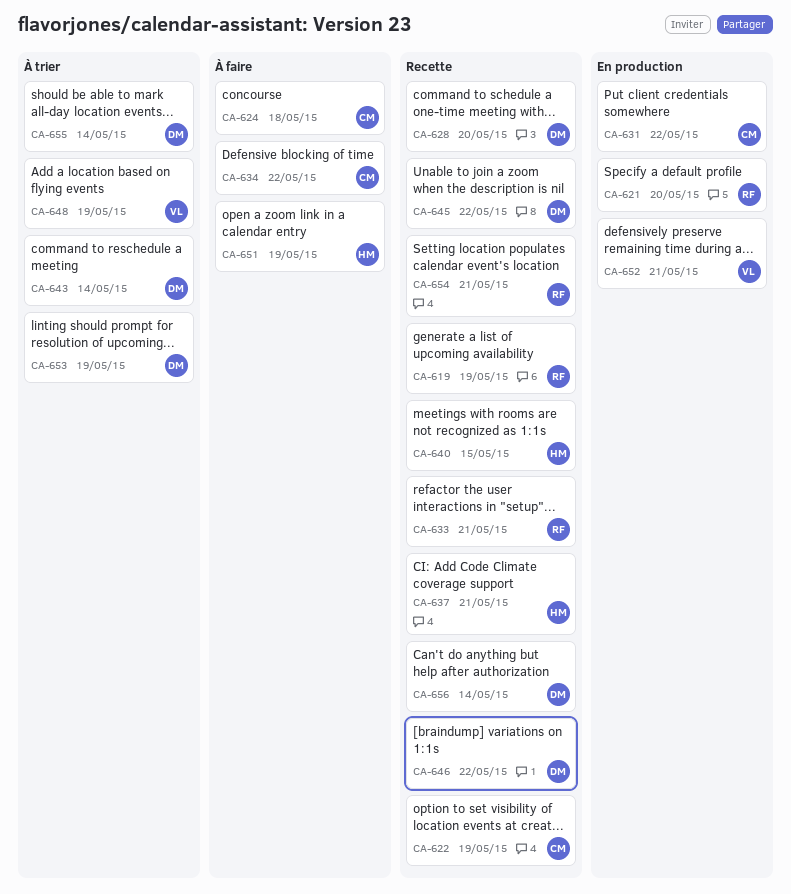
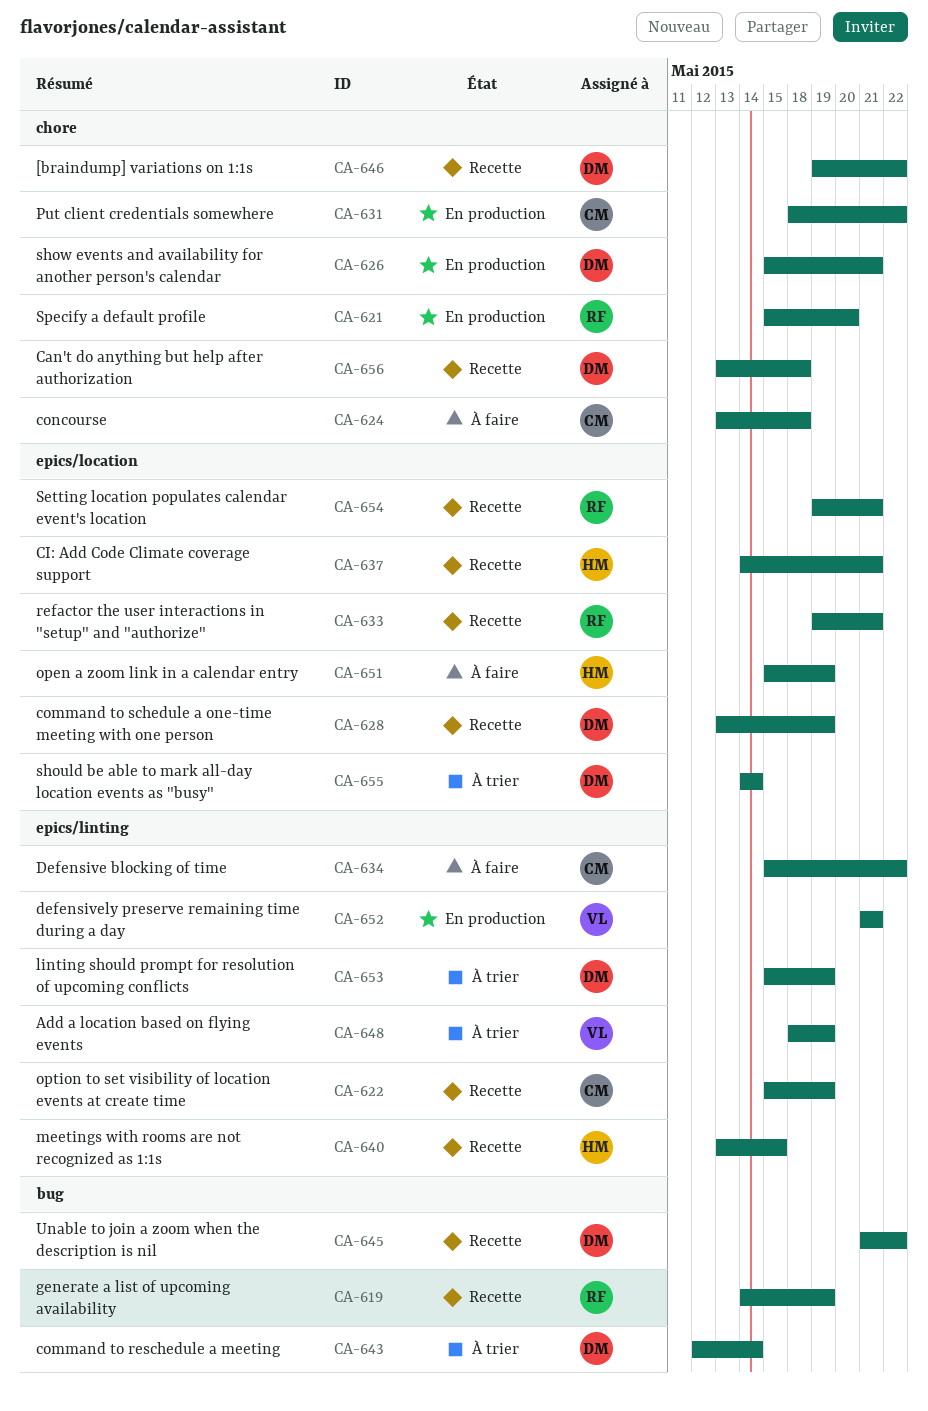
CA-626: none -> present
CA-628, due: May 20 -> May 19
CA-656, due: May 14 -> May 18

